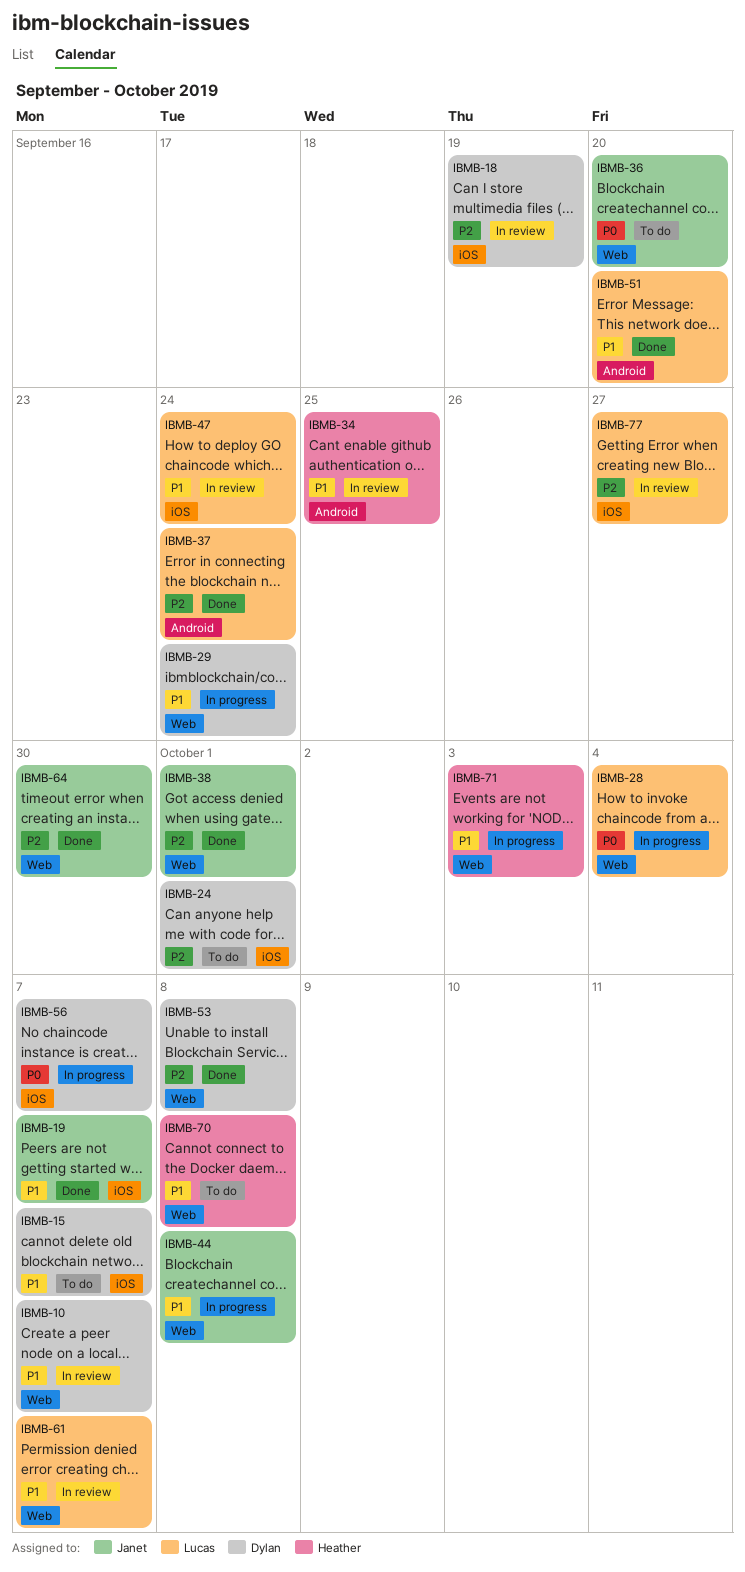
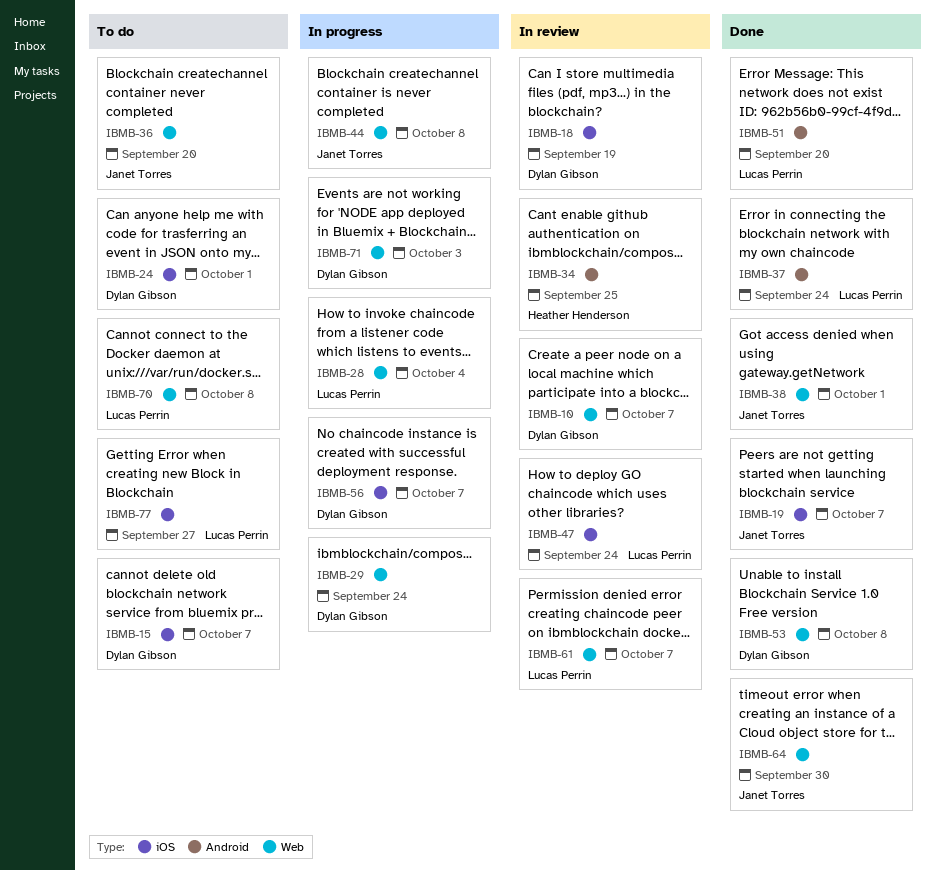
IBMB-70, owner: Heather Henderson -> Lucas Perrin
IBMB-71, owner: Heather Henderson -> Dylan Gibson
IBMB-77, status: In review -> To do

